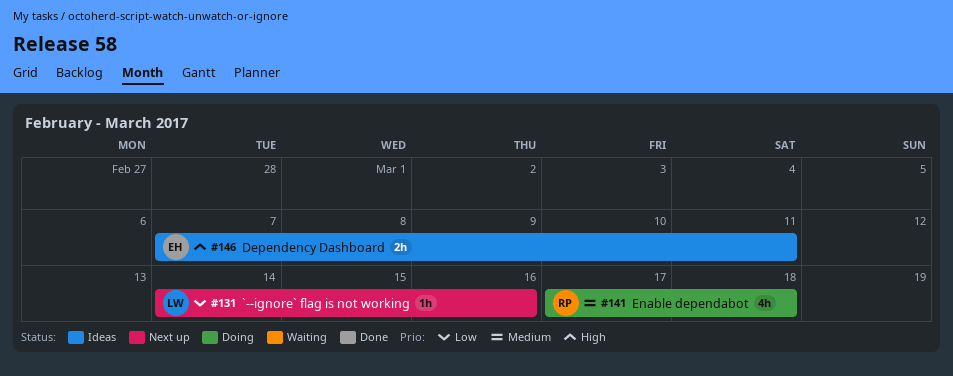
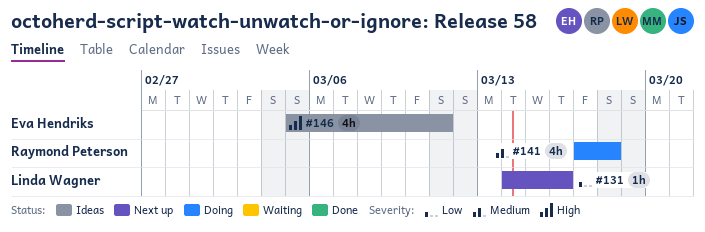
#146, estimate: 2h -> 4h
#146, start: Mar 7 -> Mar 5

